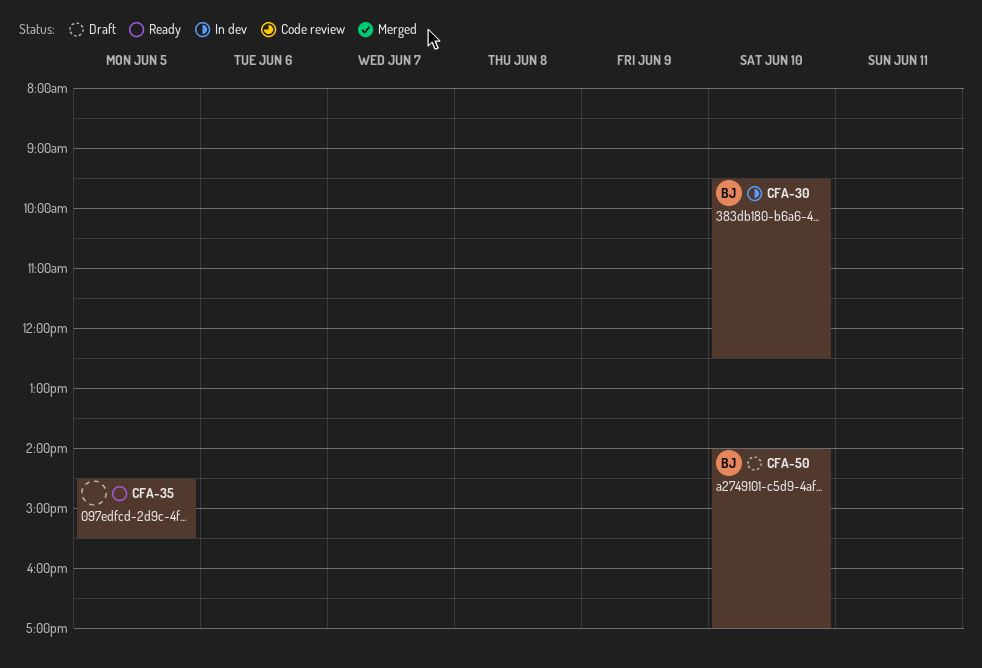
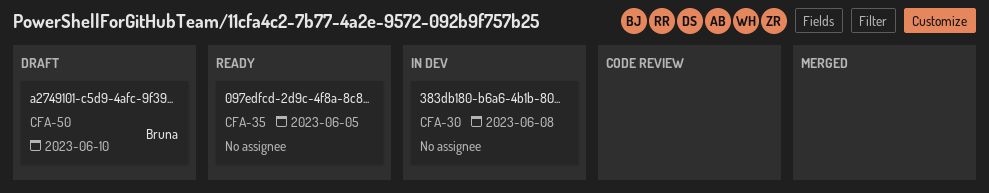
CFA-30, owner: Bruna -> none
CFA-30, day: Jun 10 -> Jun 8

